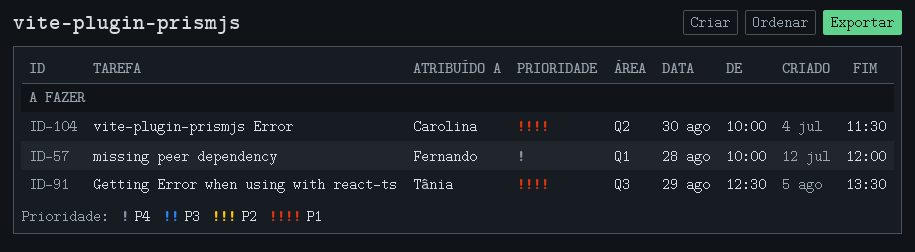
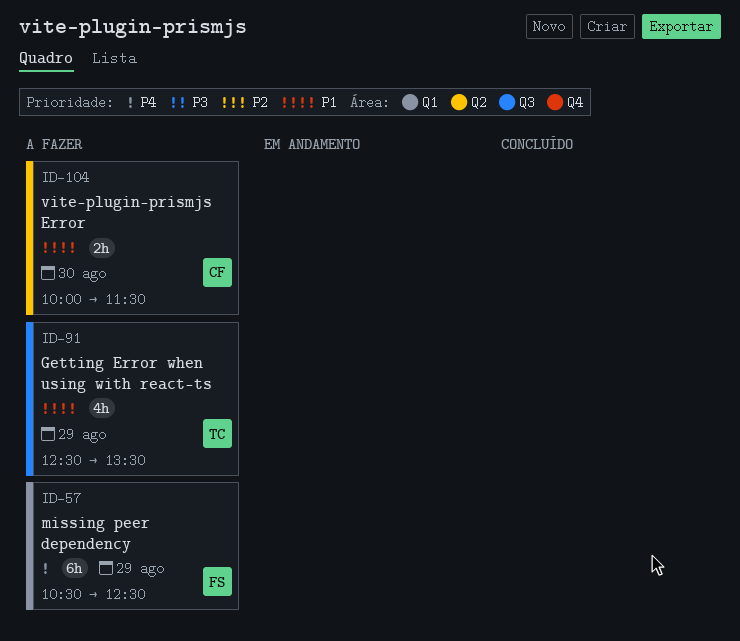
ID-57, day: Aug 28 -> Aug 29
ID-57, begins: 10:00 -> 10:30
ID-57, ends: 12:00 -> 12:30

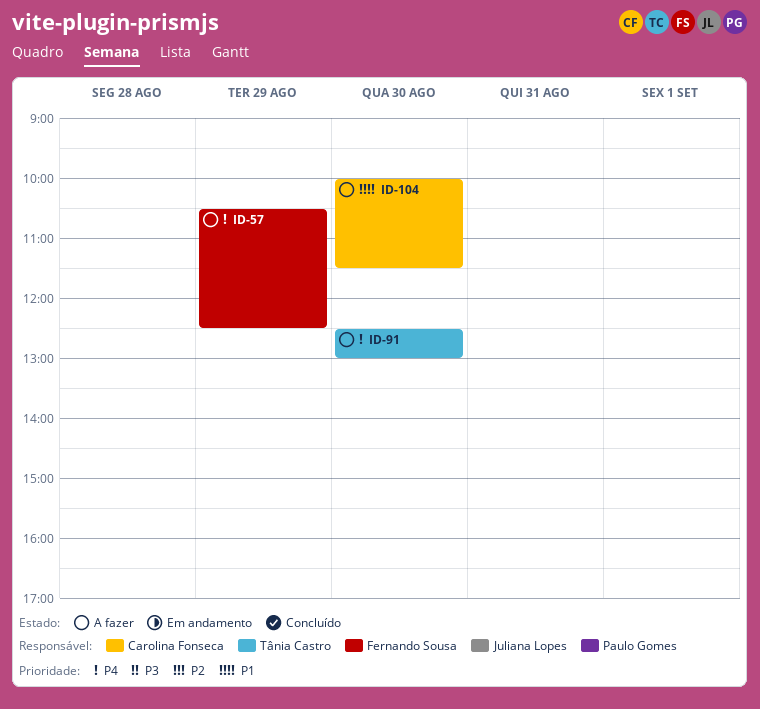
ID-91, priority: P1 -> P4
ID-91, day: Aug 29 -> Aug 30
ID-91, ends: 13:30 -> 13:00

